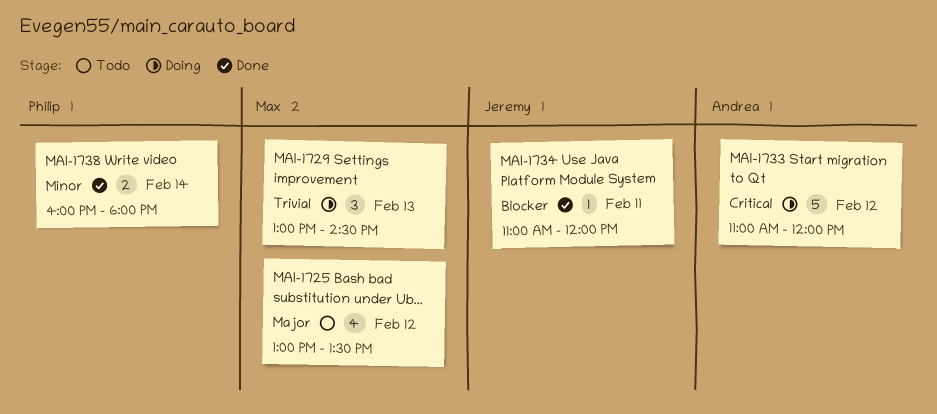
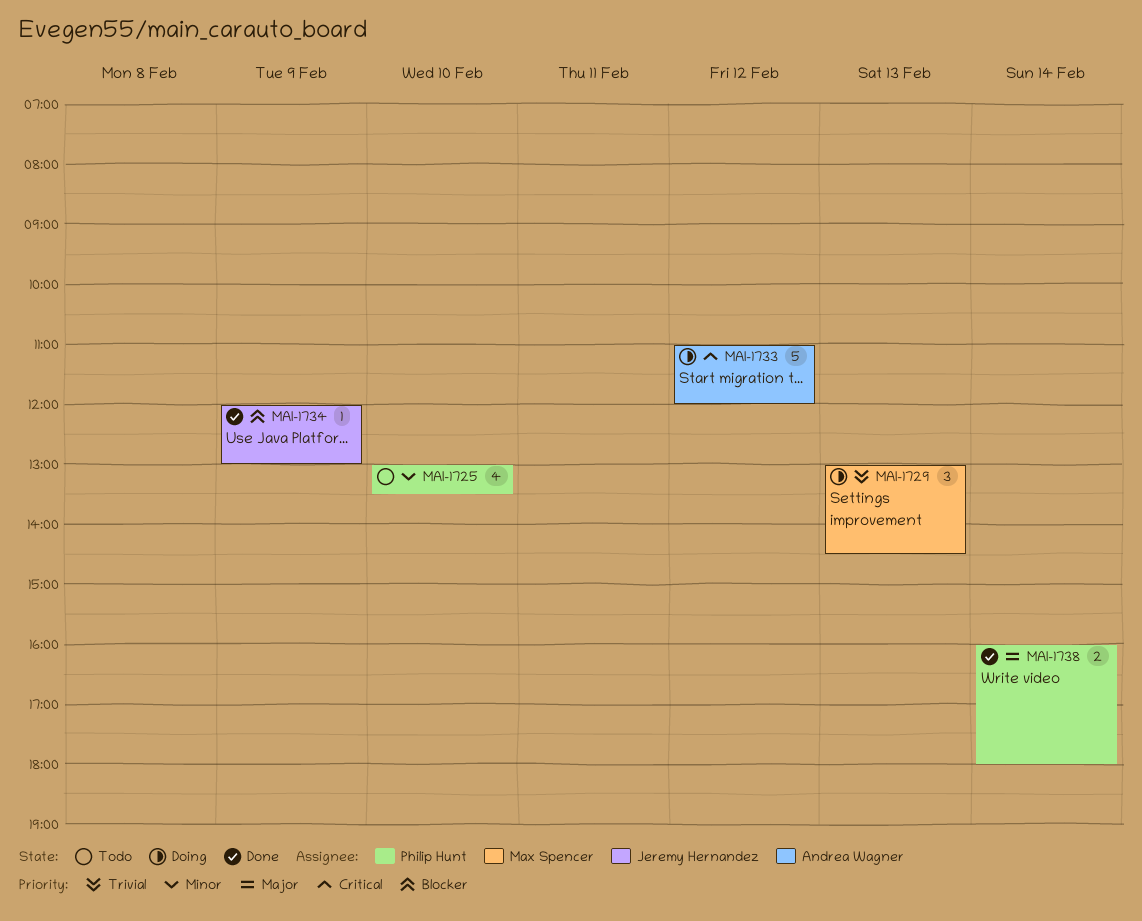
MAI-1725, owner: Max Spencer -> Philip Hunt
MAI-1725, priority: Major -> Minor
MAI-1725, day: Feb 12 -> Feb 10
MAI-1734, day: Feb 11 -> Feb 9
MAI-1734, begins: 11:00 -> 12:00
MAI-1734, ends: 12:00 -> 13:00
MAI-1738, priority: Minor -> Major

